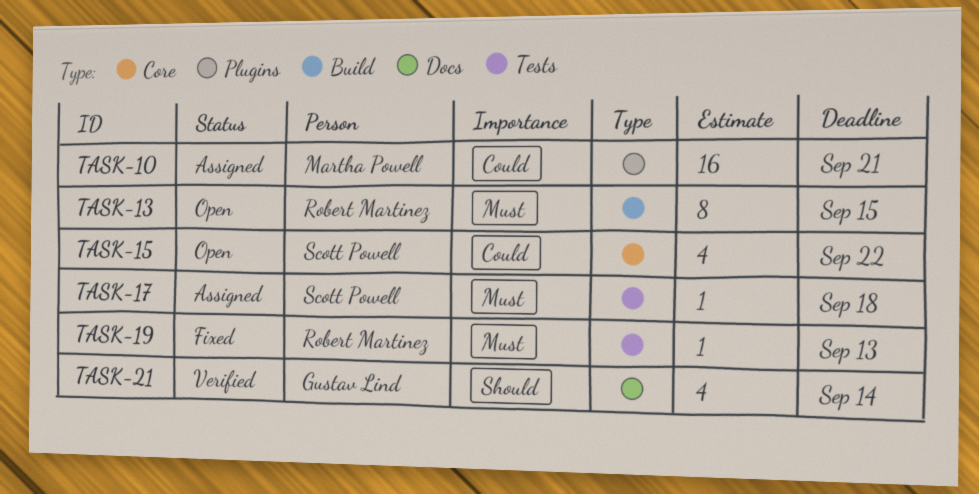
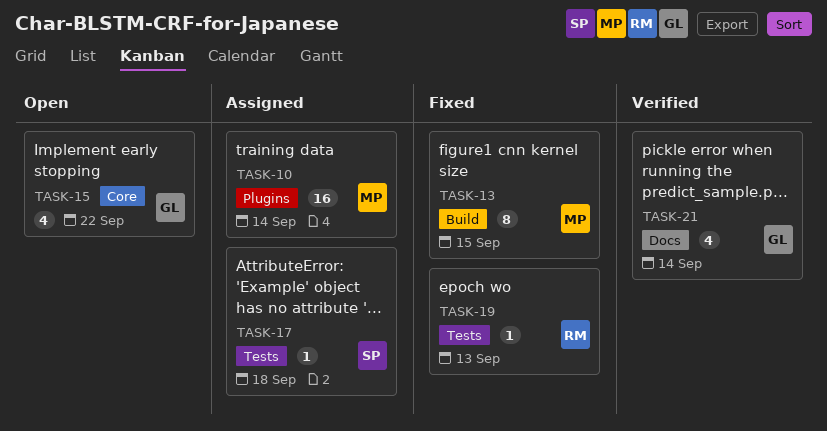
TASK-10, due: Sep 21 -> Sep 14
TASK-13, status: Open -> Fixed
TASK-13, owner: Robert Martinez -> Martha Powell
TASK-15, owner: Scott Powell -> Gustav Lind

